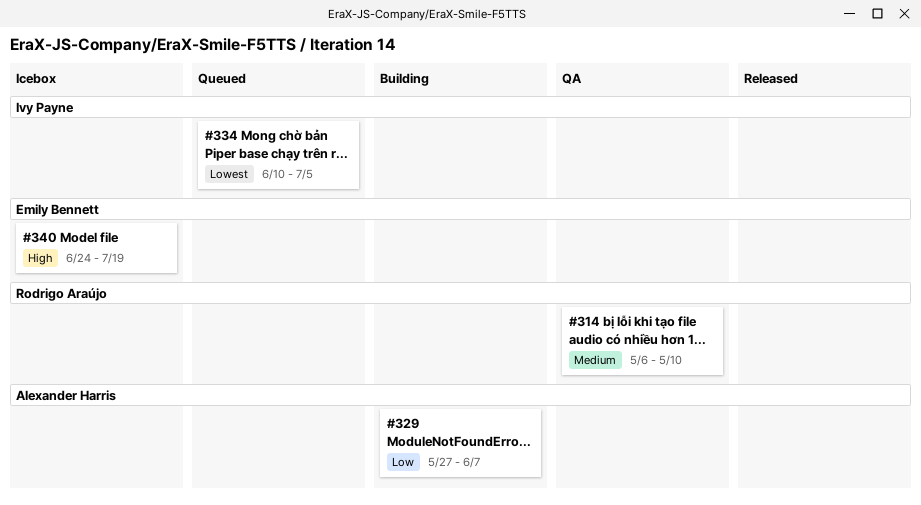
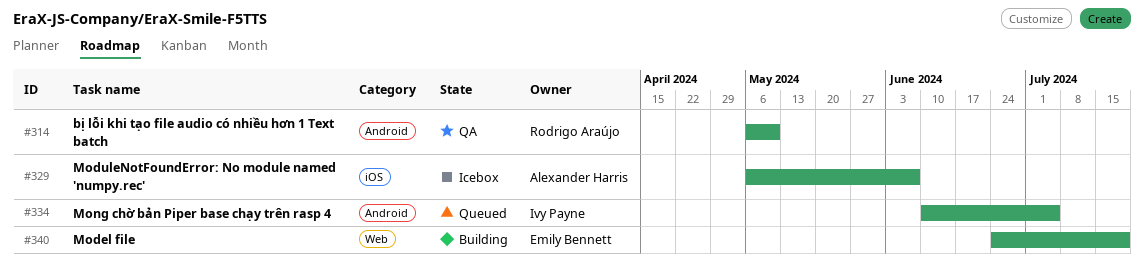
#329, status: Building -> Icebox
#329, start: May 27 -> May 6
#340, status: Icebox -> Building

